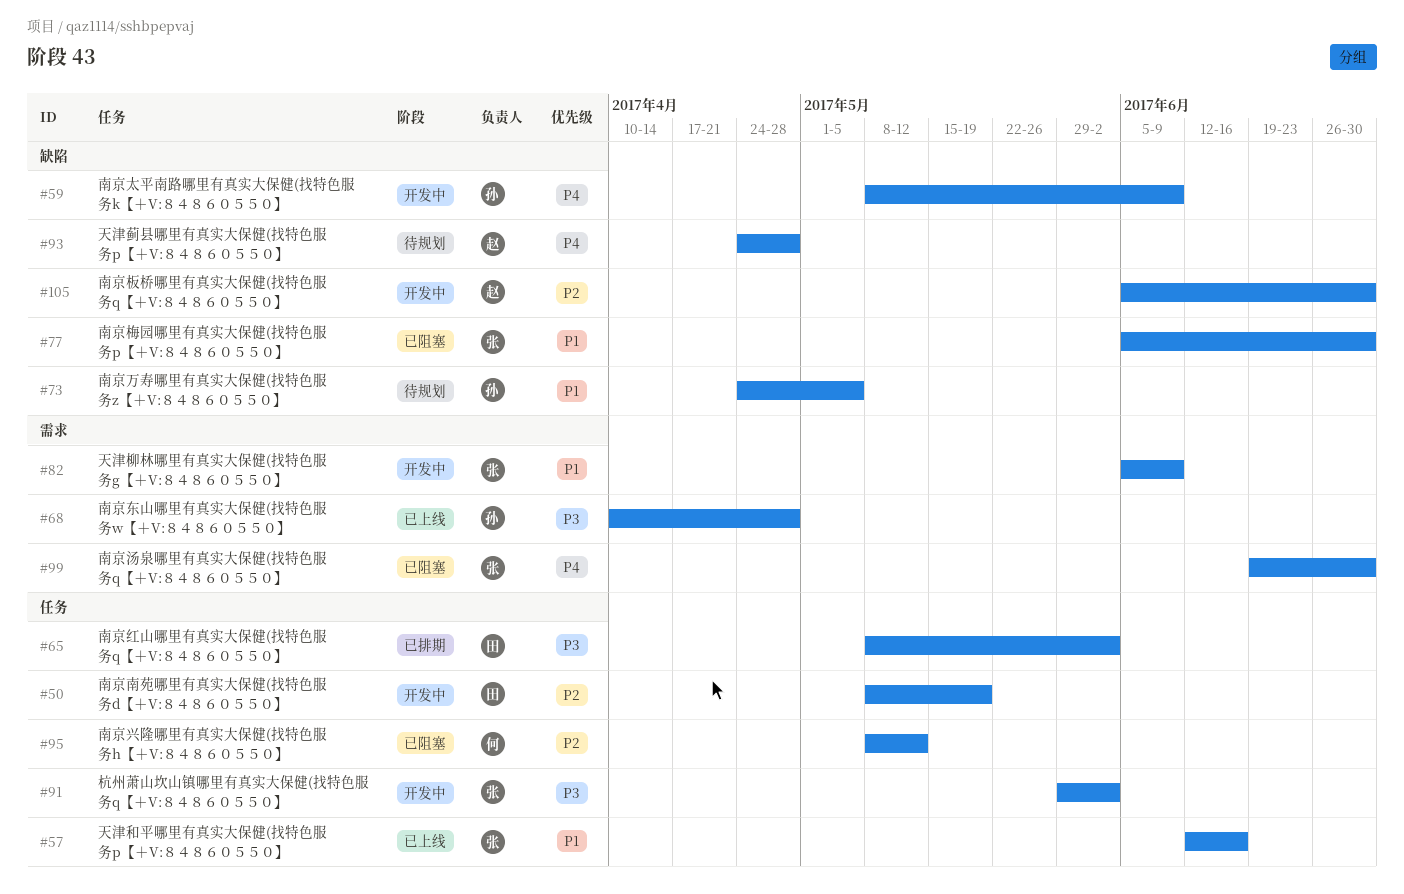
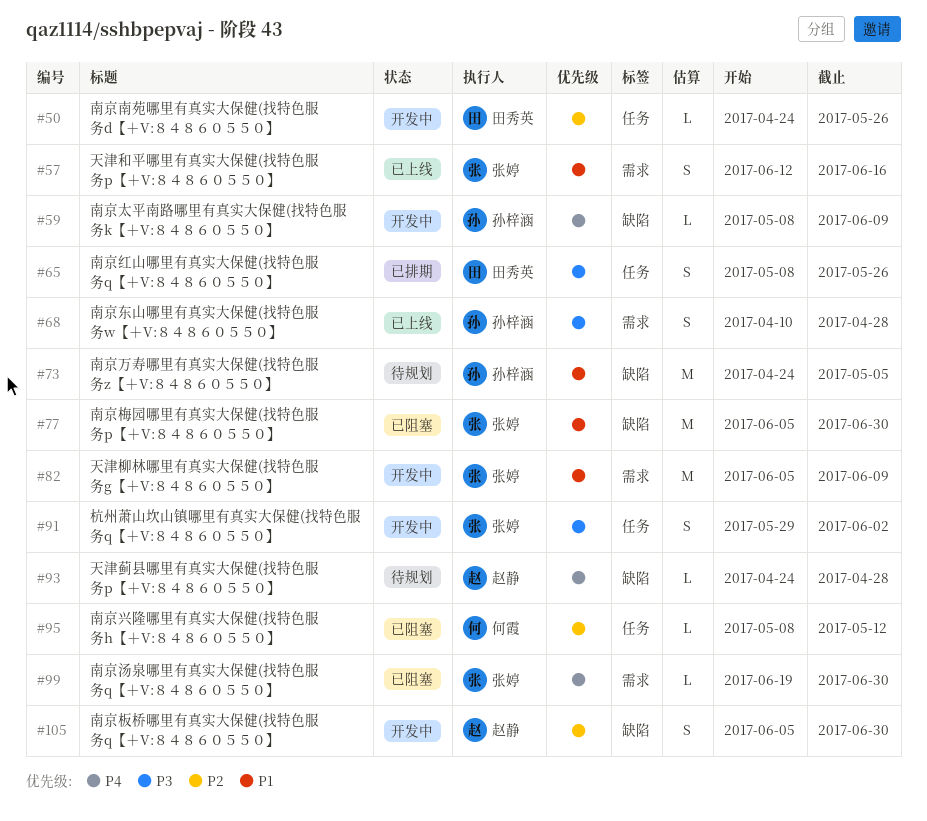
#50, start: May 8 -> Apr 24
#50, due: May 19 -> May 26
#57, label: 任务 -> 需求
#65, due: Jun 2 -> May 26

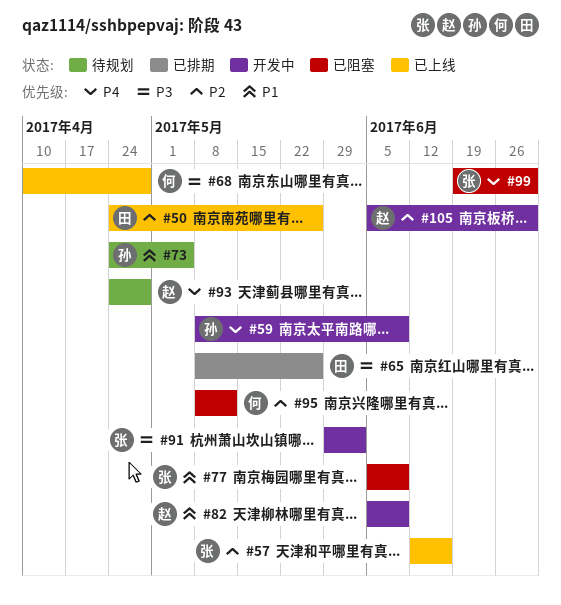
#50, status: 开发中 -> 已上线
#57, priority: P1 -> P2
#68, owner: 孙梓涵 -> 何霞
#77, due: Jun 30 -> Jun 9
#82, owner: 张婷 -> 赵静

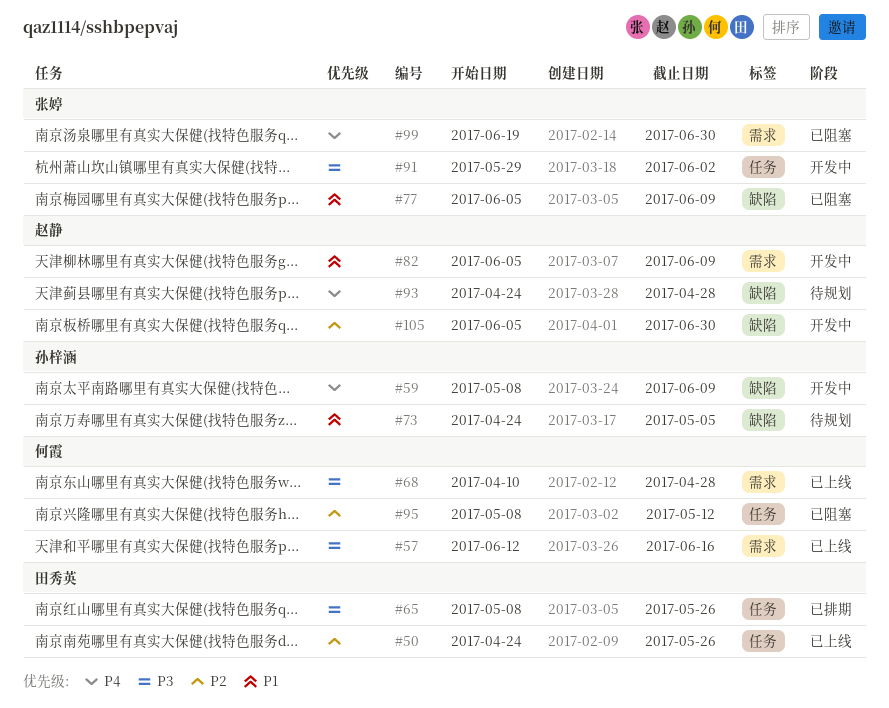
#57, owner: 张婷 -> 何霞
#57, priority: P2 -> P3

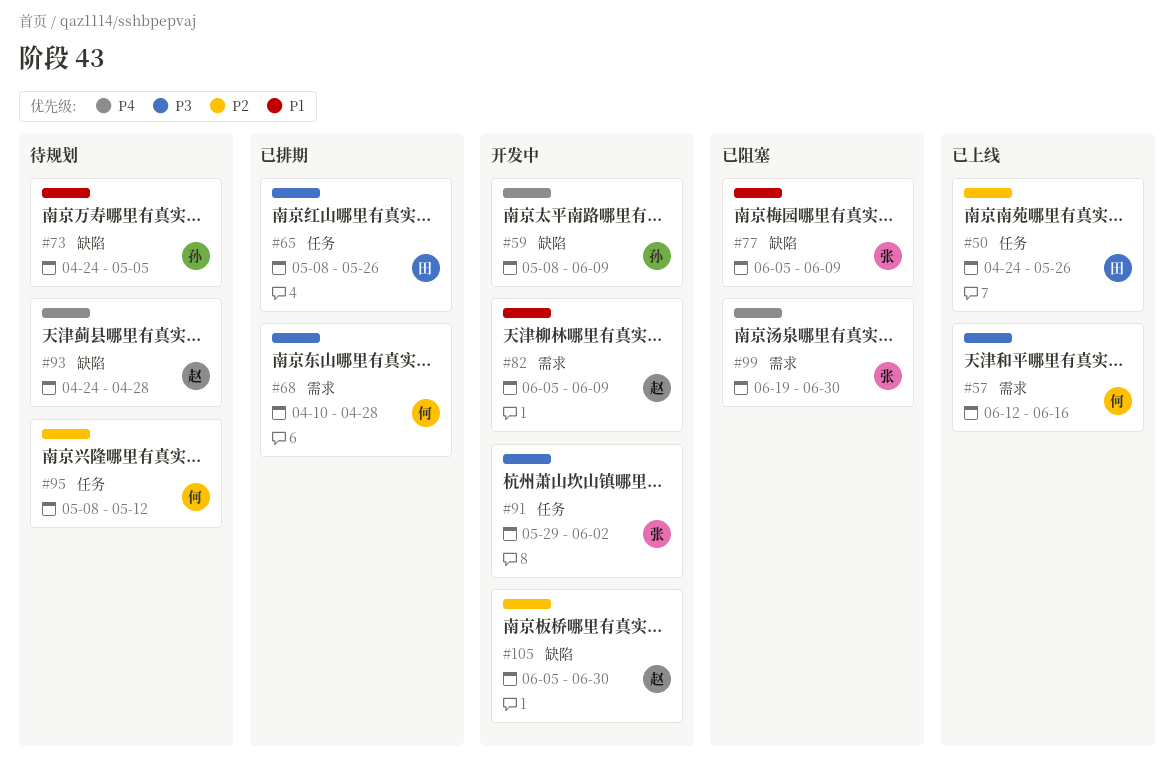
#68, status: 已上线 -> 已排期
#95, status: 已阻塞 -> 待规划

